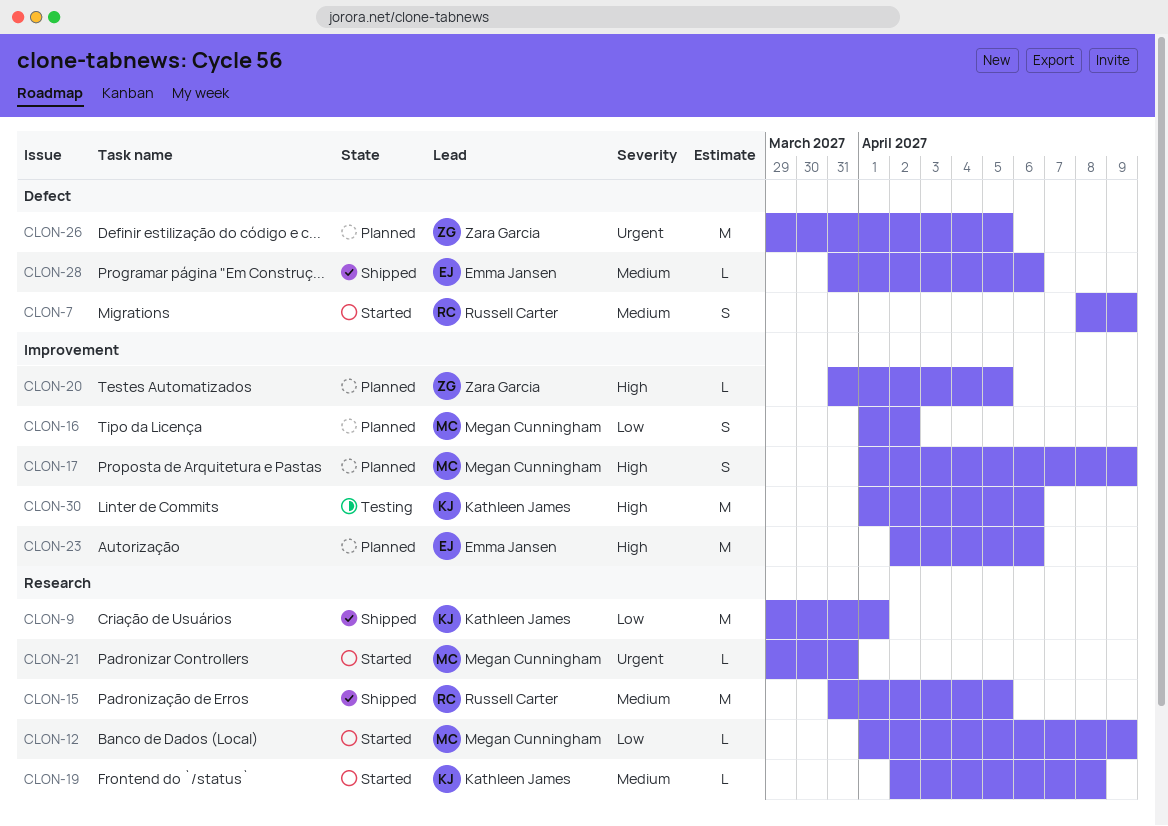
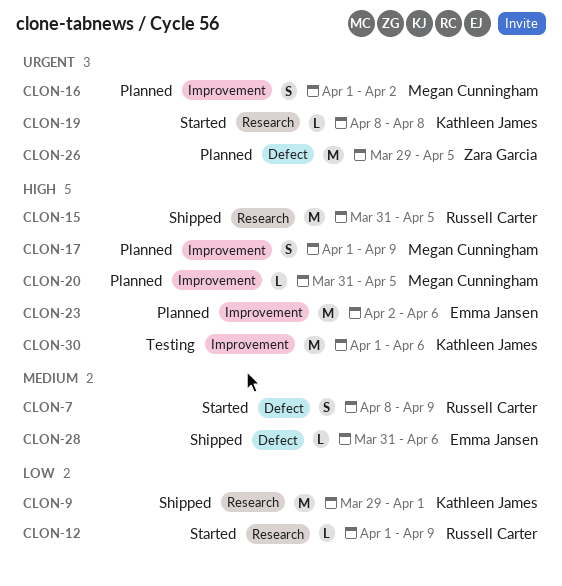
CLON-12, owner: Megan Cunningham -> Russell Carter
CLON-15, priority: Medium -> High
CLON-16, priority: Low -> Urgent
CLON-19, priority: Medium -> Urgent
CLON-19, start: Apr 2 -> Apr 8
CLON-20, owner: Zara Garcia -> Megan Cunningham
CLON-21: present -> none

